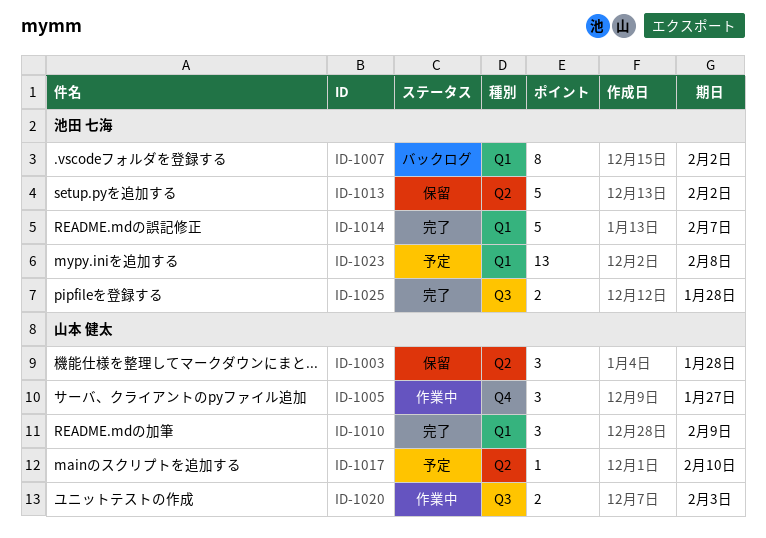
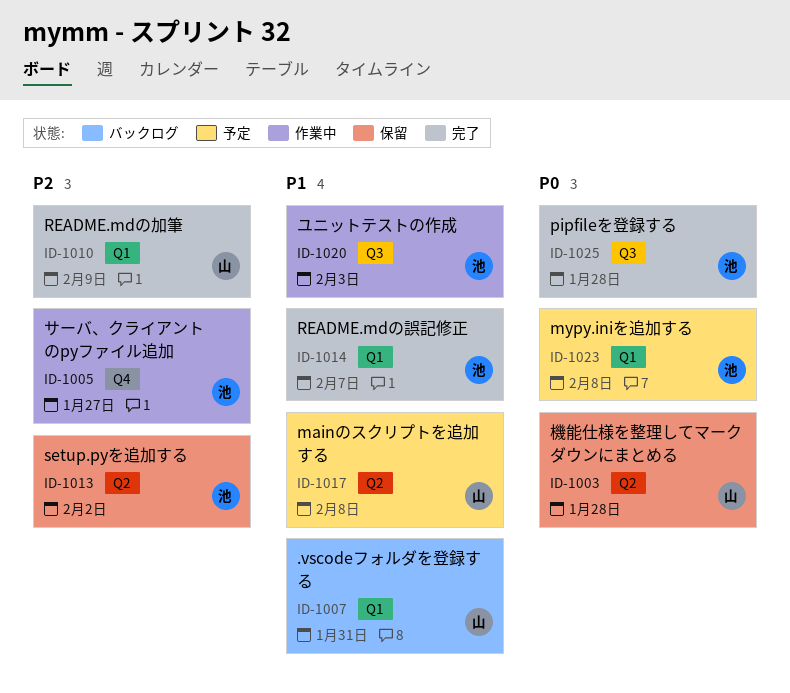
ID-1005, owner: 山本 健太 -> 池田 七海
ID-1007, owner: 池田 七海 -> 山本 健太
ID-1007, due: Feb 2 -> Jan 31
ID-1017, due: Feb 10 -> Feb 8
ID-1020, owner: 山本 健太 -> 池田 七海

